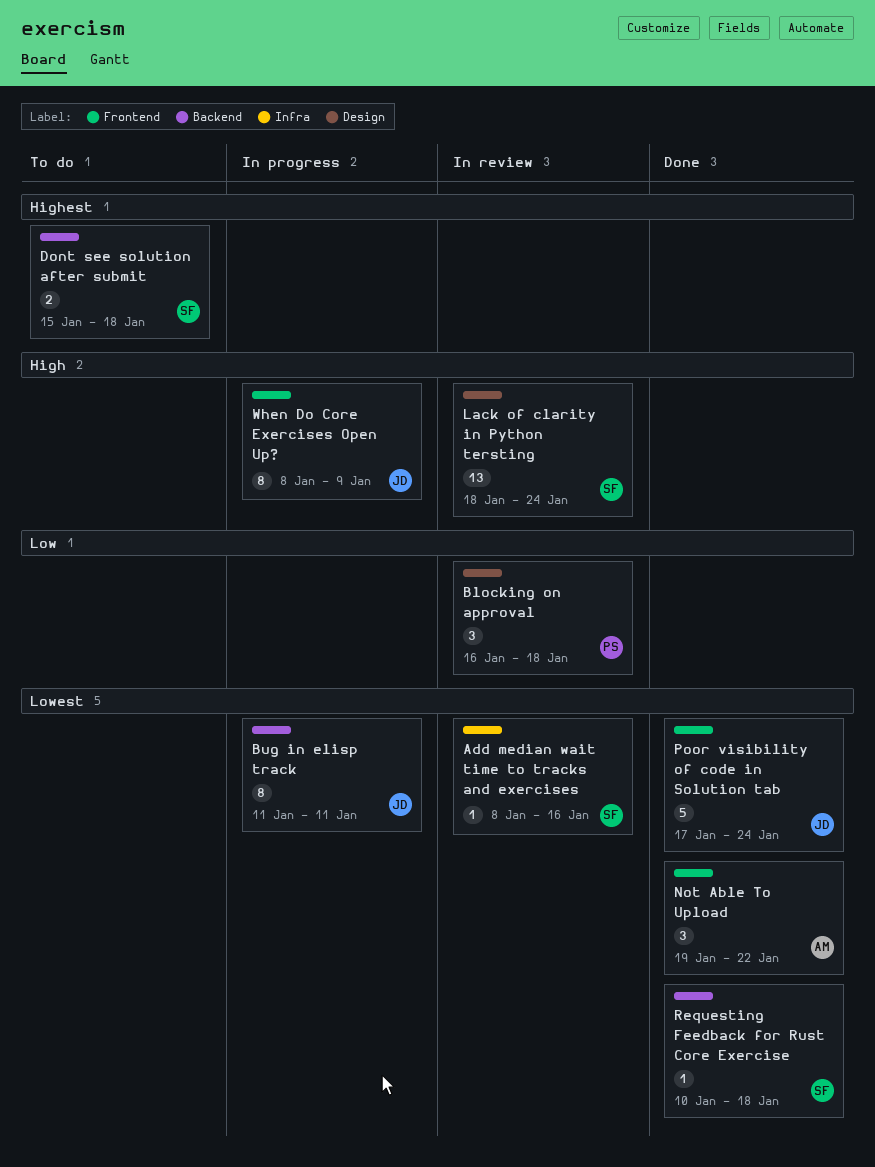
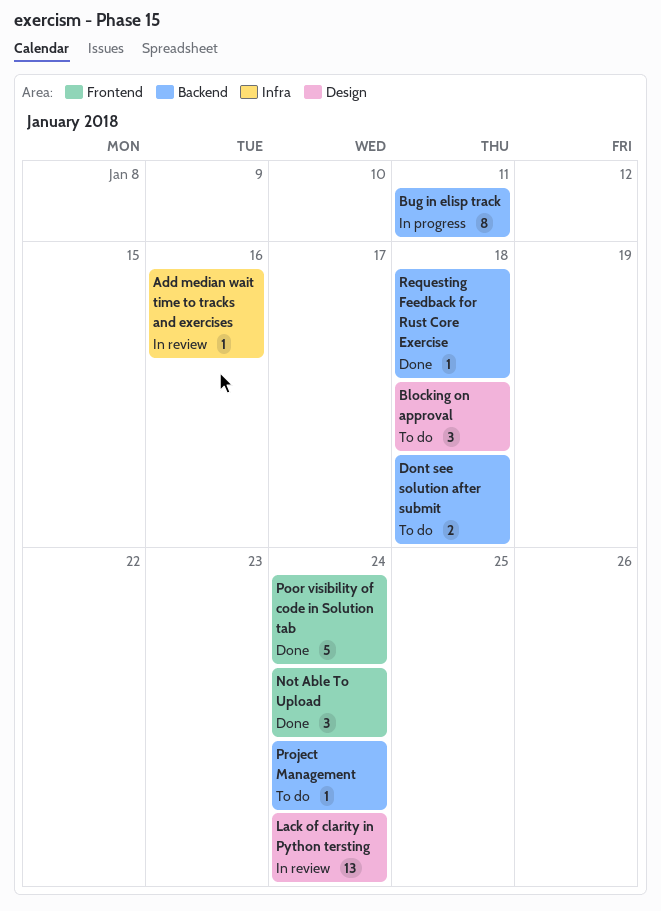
Blocking on approval, status: In review -> To do
Not Able To Upload, due: Jan 22 -> Jan 24
Project Management: none -> present
When Do Core Exercises Open Up?: present -> none

